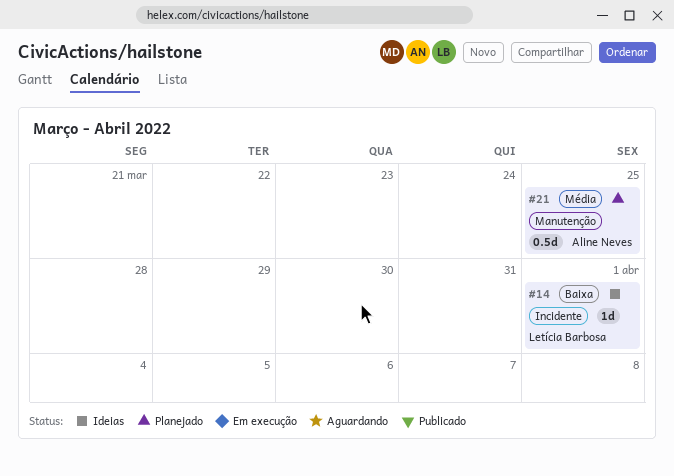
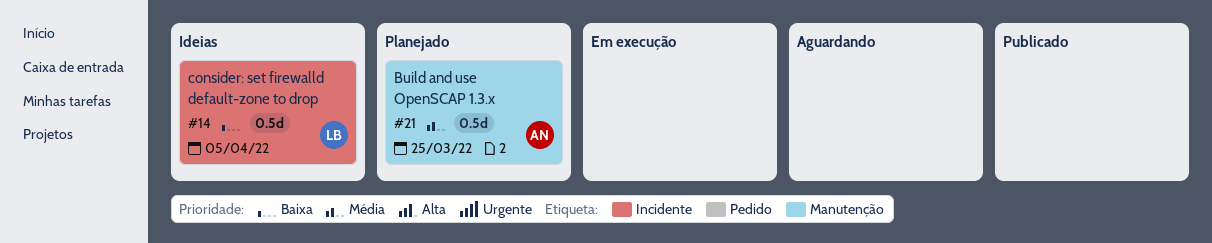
#14, estimate: 1d -> 0.5d
#14, due: Apr 1 -> Apr 5

